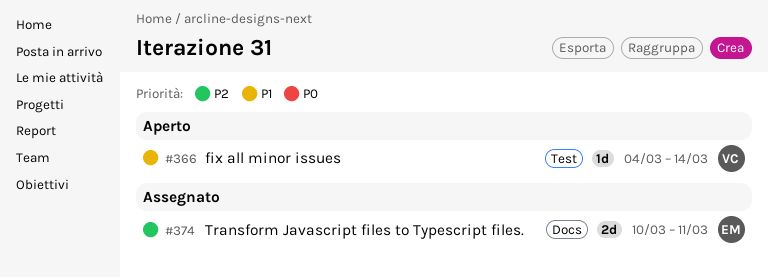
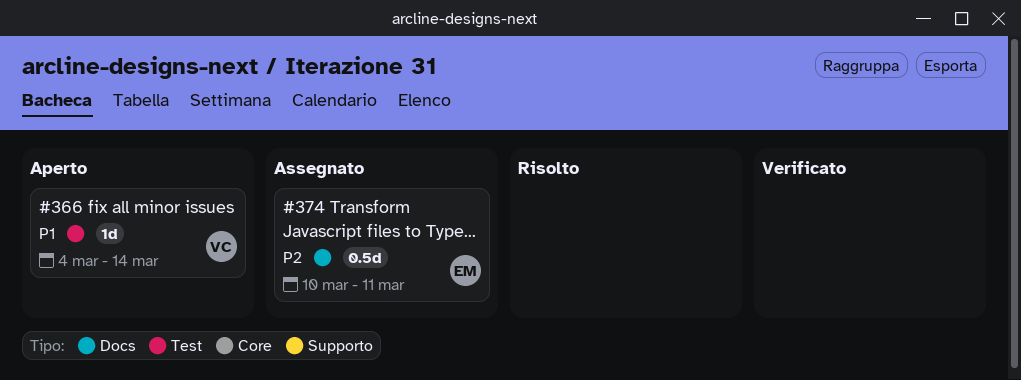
#374, estimate: 2d -> 0.5d

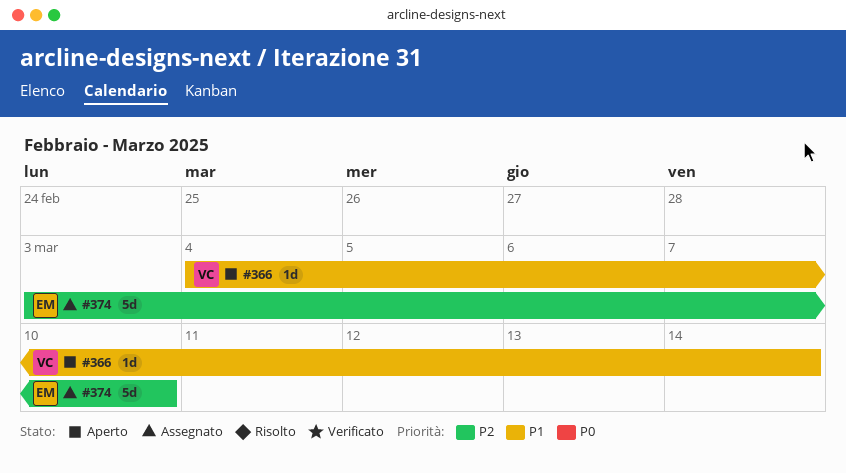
#374, estimate: 0.5d -> 5d
#374, start: Mar 10 -> Mar 3
#374, due: Mar 11 -> Mar 10

